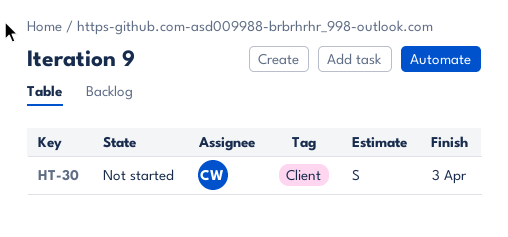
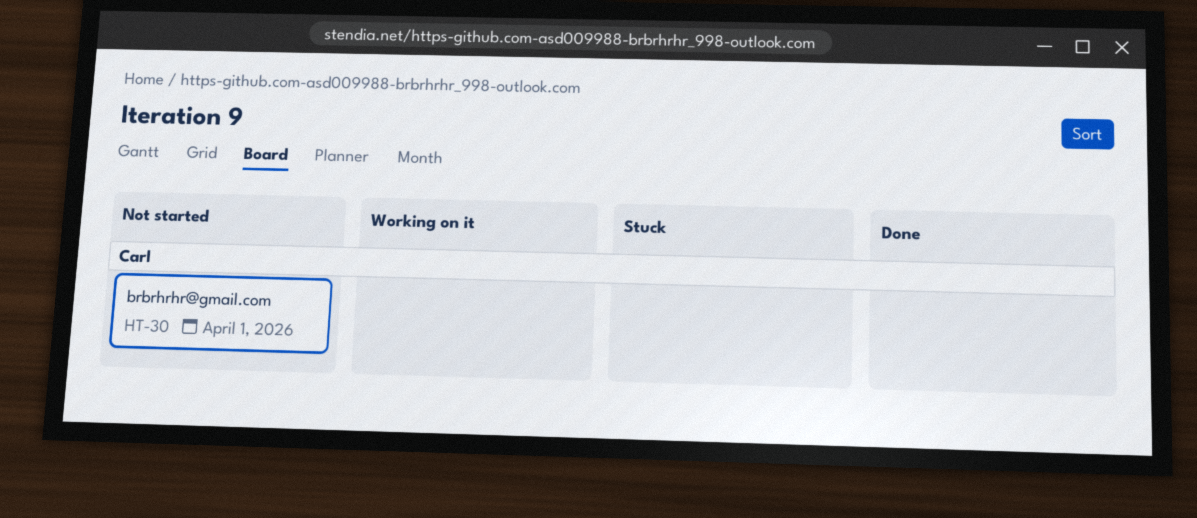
HT-30, due: Apr 3 -> Apr 1

